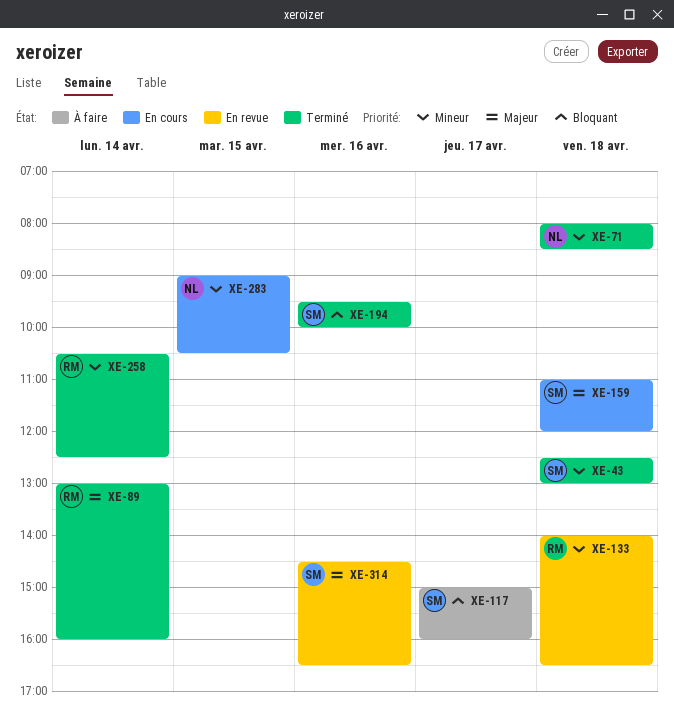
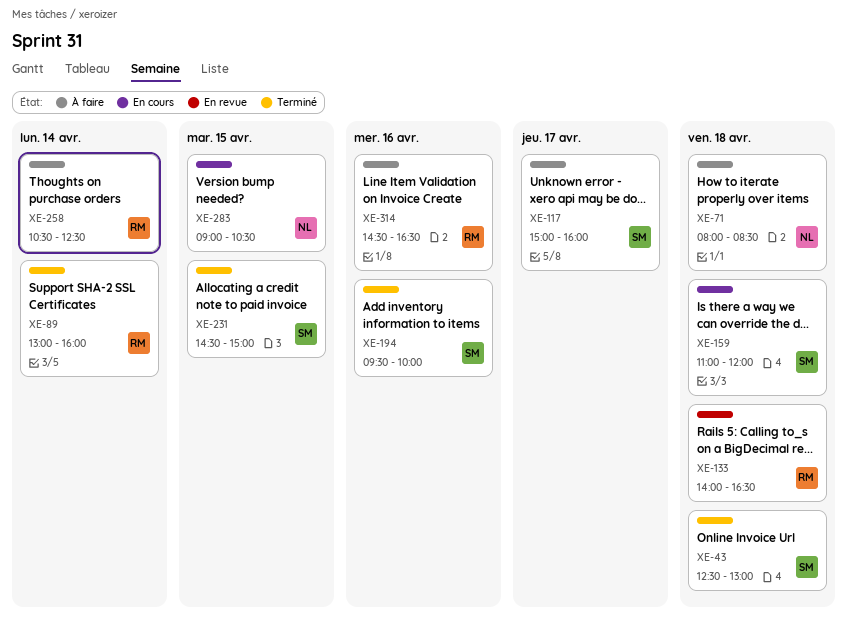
XE-71, status: Terminé -> À faire
XE-231: none -> present
XE-258, status: Terminé -> À faire
XE-314, status: En revue -> À faire
XE-314, owner: SM -> RM

